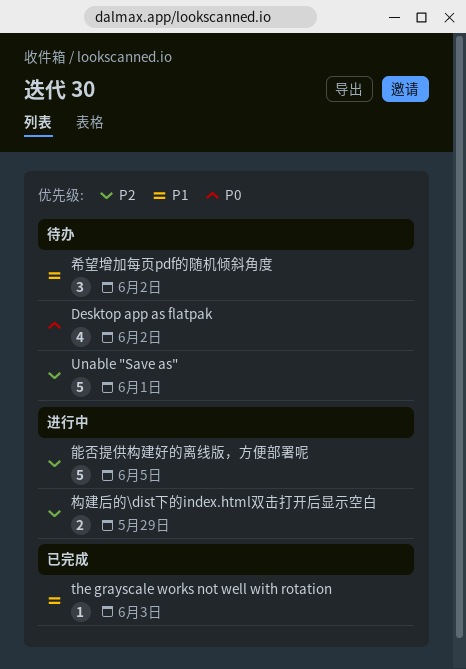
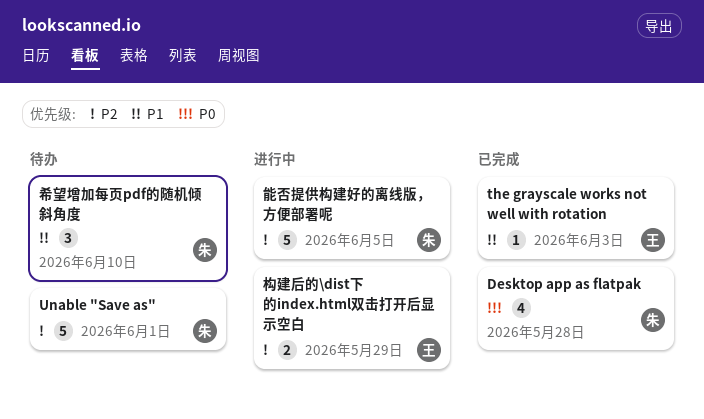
Desktop app as flatpak, status: 待办 -> 已完成
Desktop app as flatpak, due: Jun 2 -> May 28
希望增加每页pdf的随机倾斜角度, due: Jun 2 -> Jun 10

